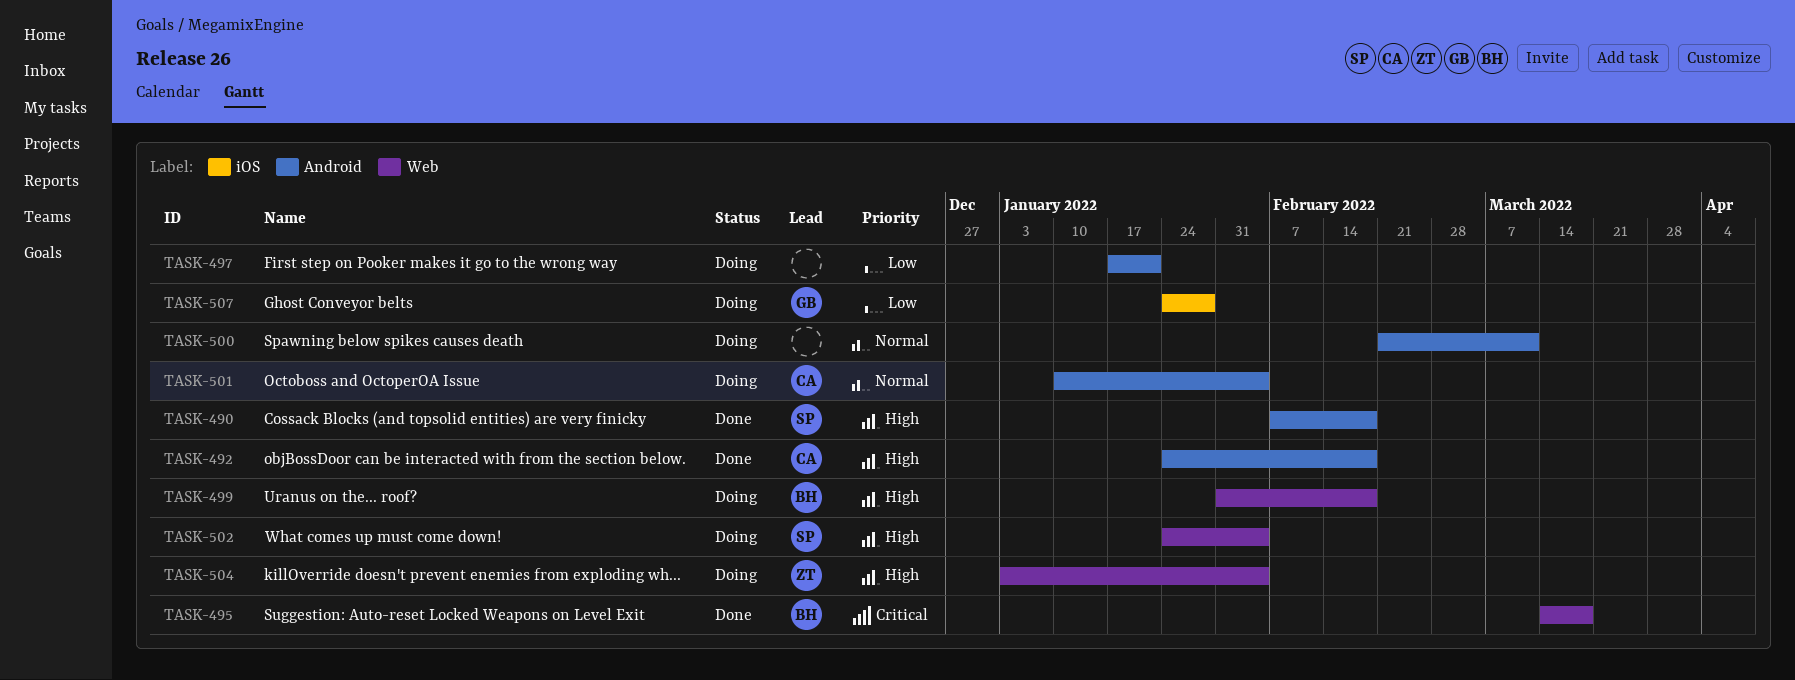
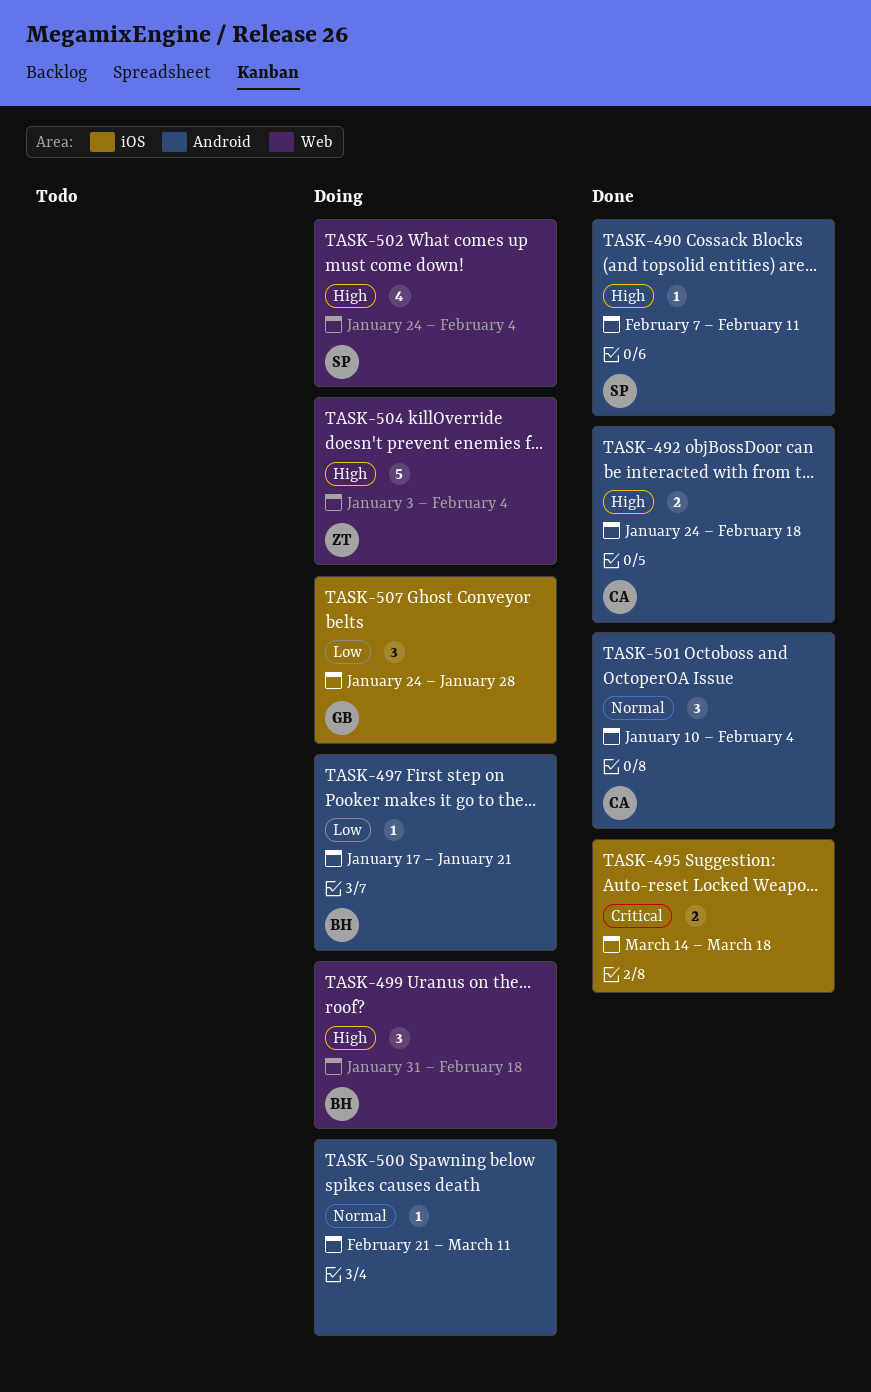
TASK-490, due: Feb 18 -> Feb 11
TASK-495, owner: BH -> none
TASK-495, label: Web -> iOS
TASK-497, owner: none -> BH
TASK-501, status: Doing -> Done

